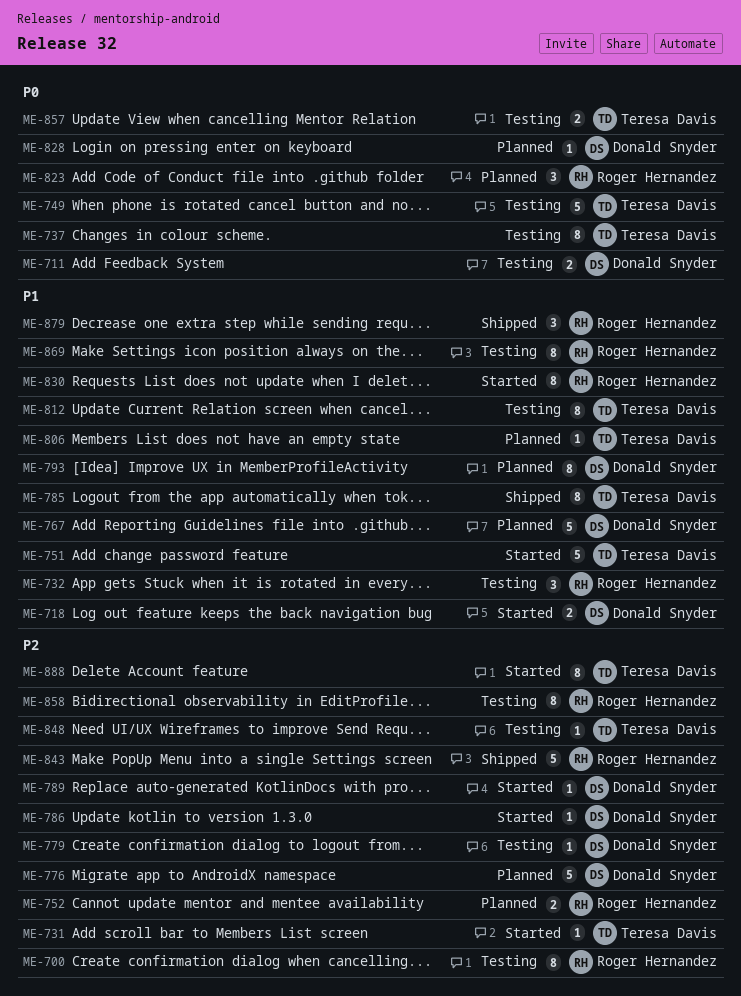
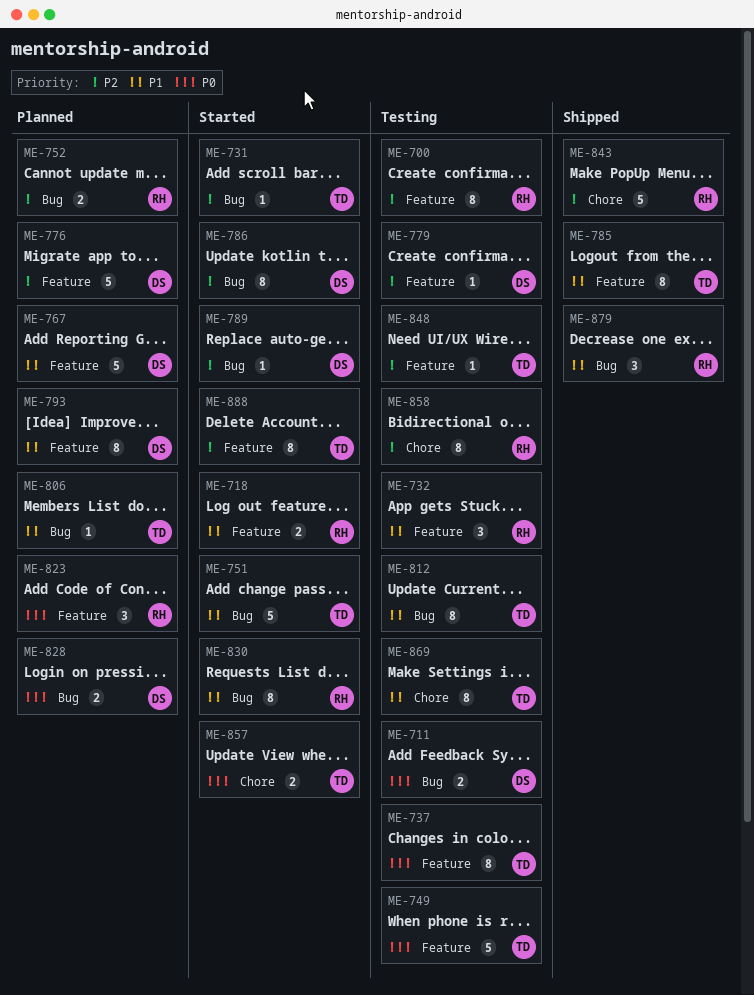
ME-718, owner: Donald Snyder -> Roger Hernandez
ME-786, estimate: 1 -> 8
ME-828, estimate: 1 -> 2
ME-857, status: Testing -> Started
ME-869, owner: Roger Hernandez -> Teresa Davis

